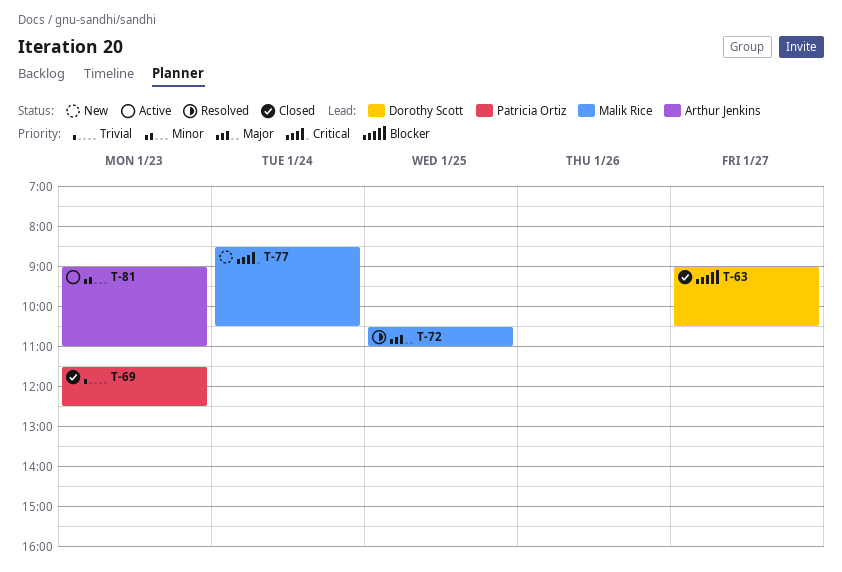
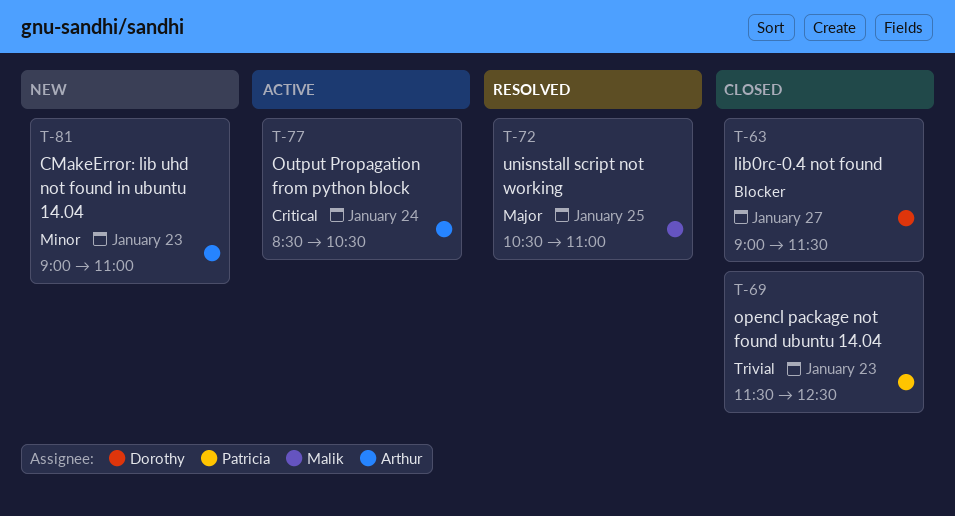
T-63, ends: 10:30 -> 11:30
T-77, status: New -> Active
T-77, owner: Malik Rice -> Arthur Jenkins
T-81, status: Active -> New

